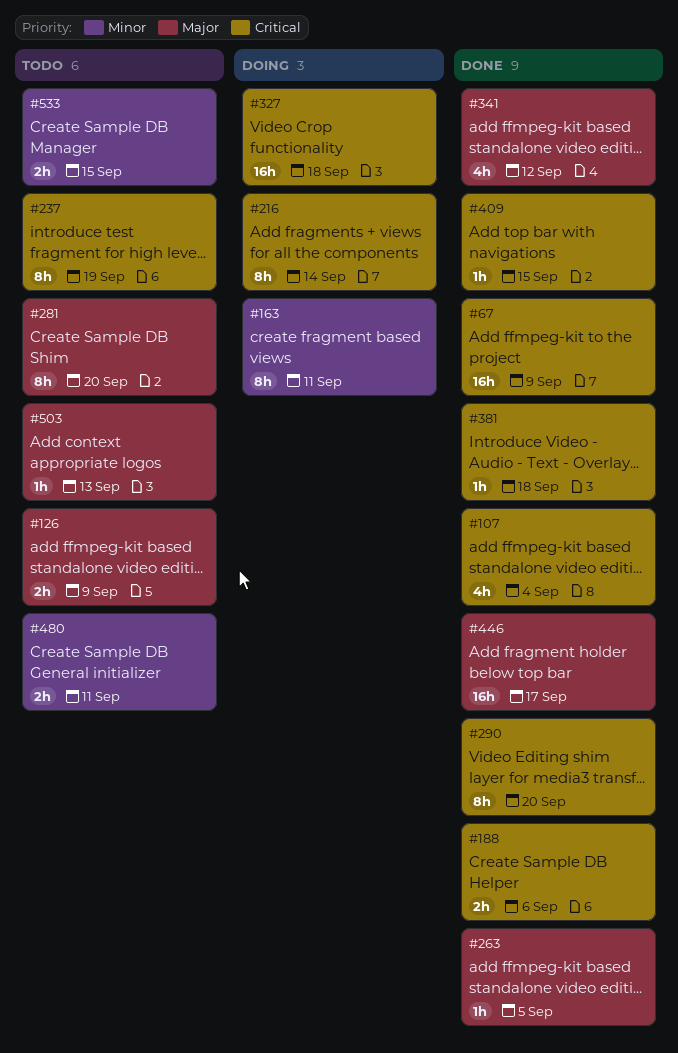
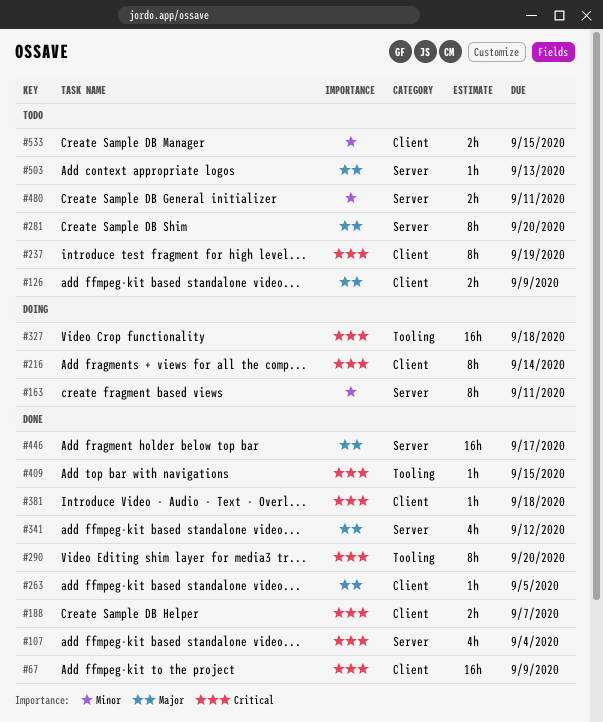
#188, due: Sep 6 -> Sep 7

